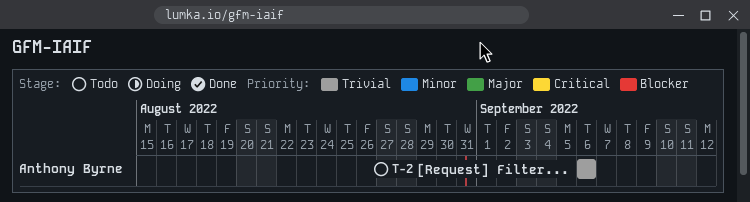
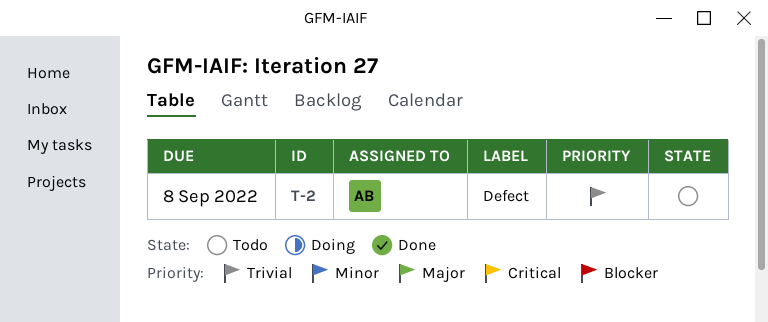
T-2, due: Sep 6 -> Sep 8

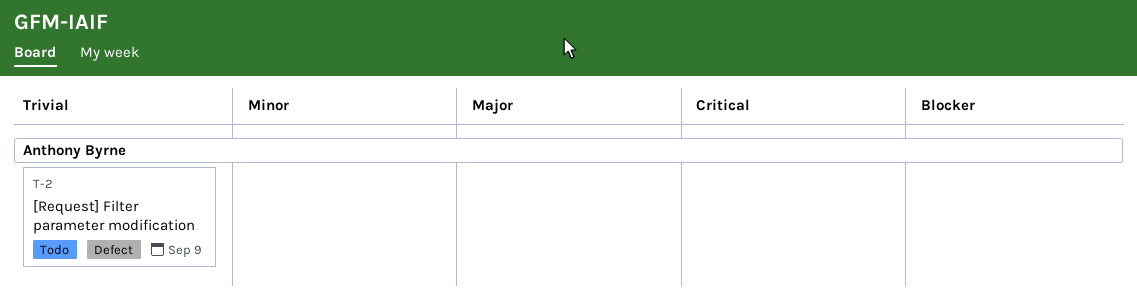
T-2, due: Sep 8 -> Sep 9

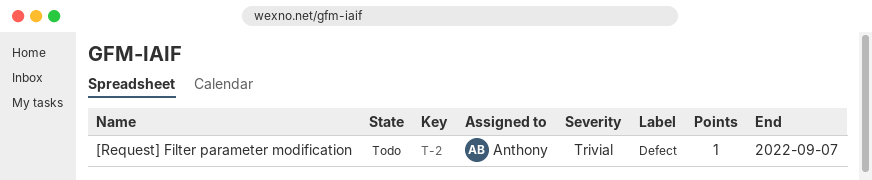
T-2, due: Sep 9 -> Sep 7

